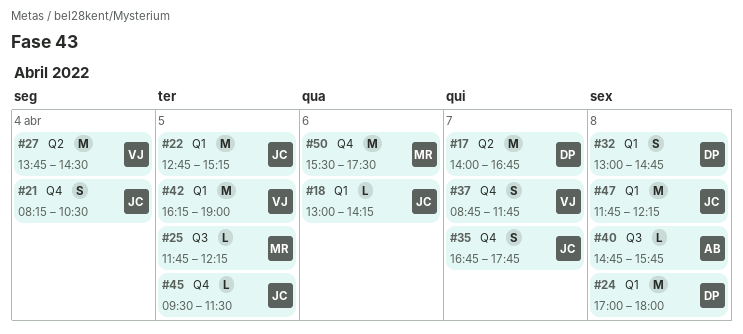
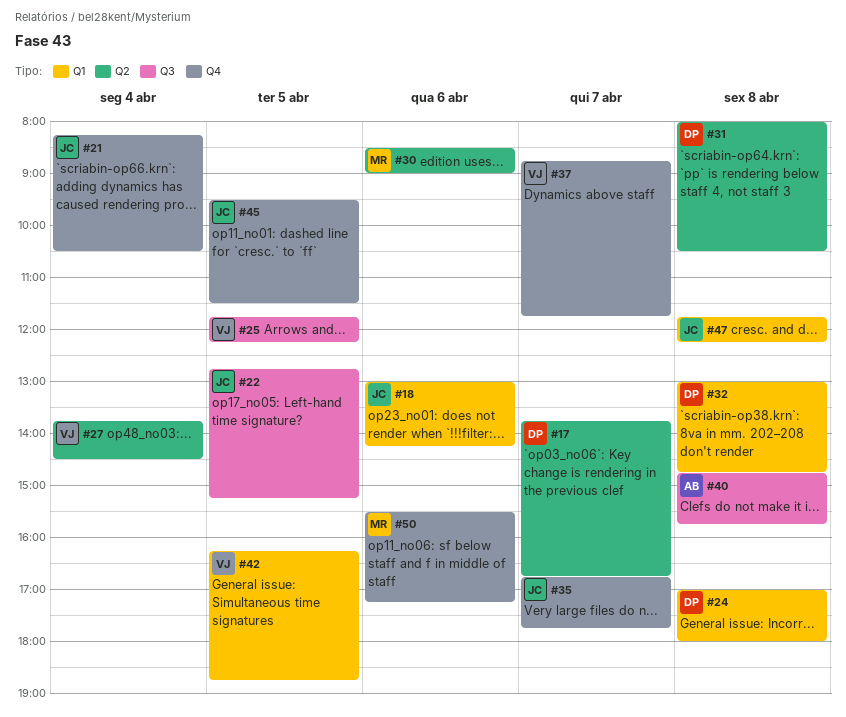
#17, begins: 14:00 -> 13:45
#22, label: Q1 -> Q3
#25, owner: MR -> VJ
#30: none -> present
#31: none -> present
#42, ends: 19:00 -> 18:45
#50, ends: 17:30 -> 17:15

